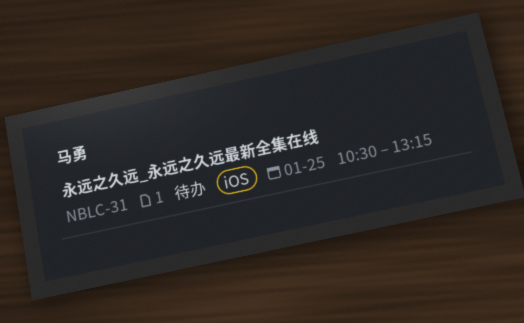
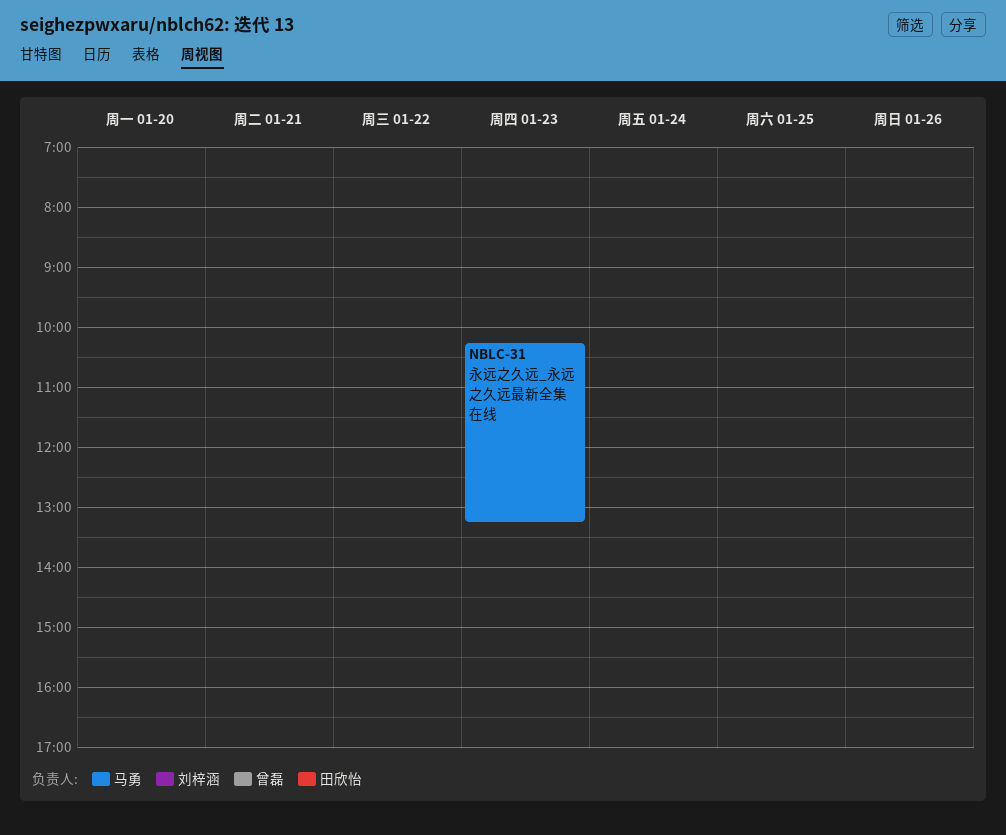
NBLC-31, day: Jan 25 -> Jan 23
NBLC-31, begins: 10:30 -> 10:15

